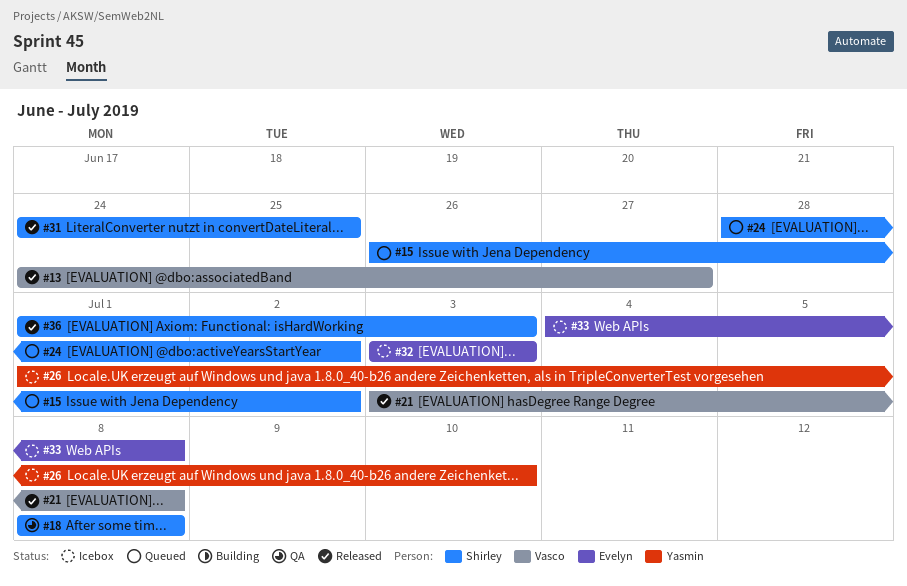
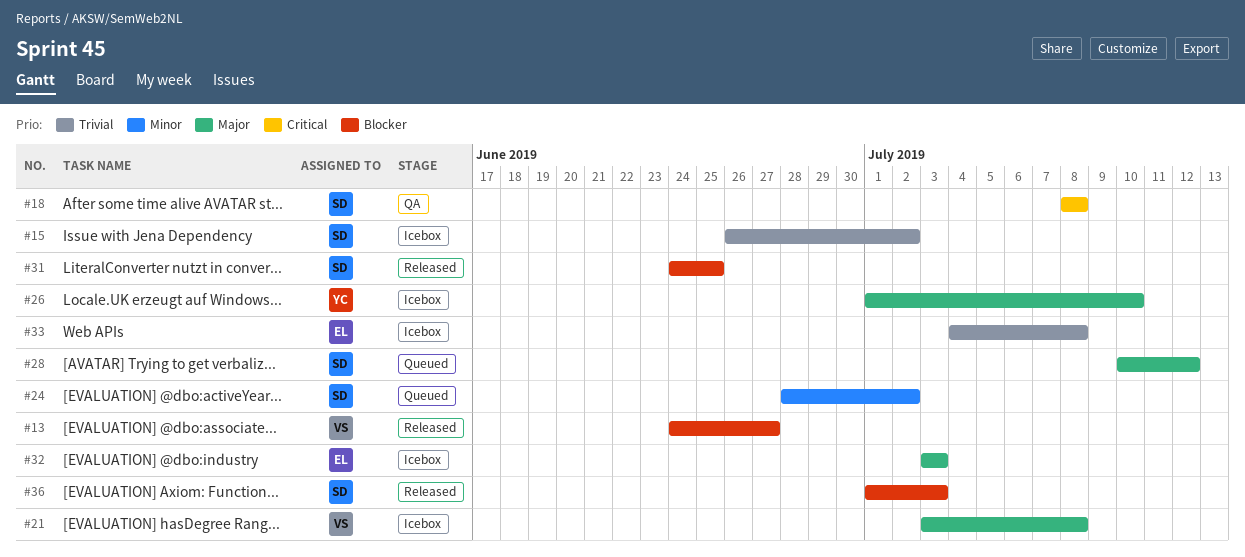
#15, status: Queued -> Icebox
#21, status: Released -> Icebox
#28: none -> present

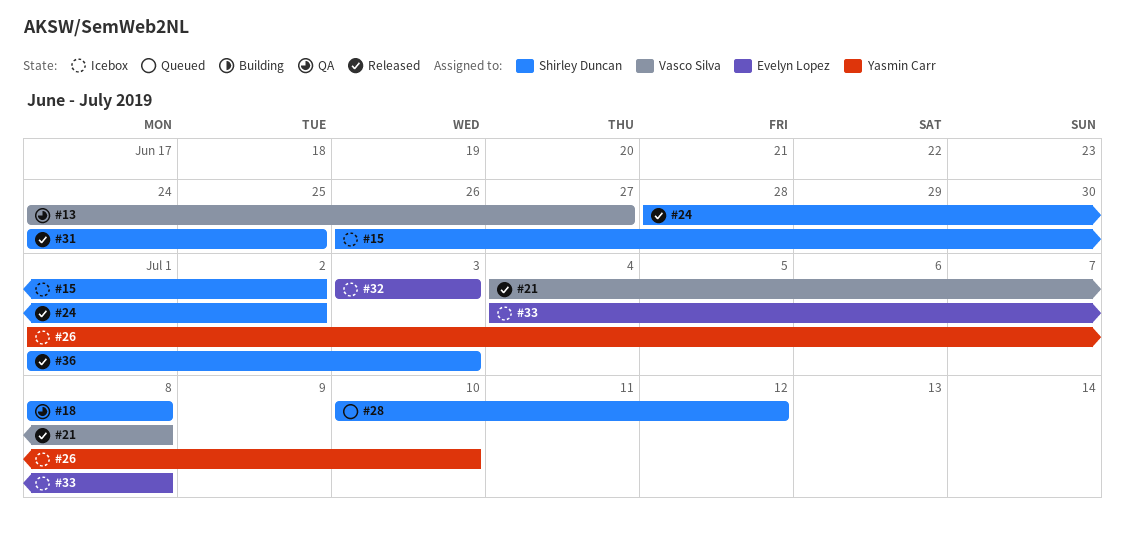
#13, status: Released -> QA
#21, status: Icebox -> Released
#21, start: Jul 3 -> Jul 4
#24, status: Queued -> Released

